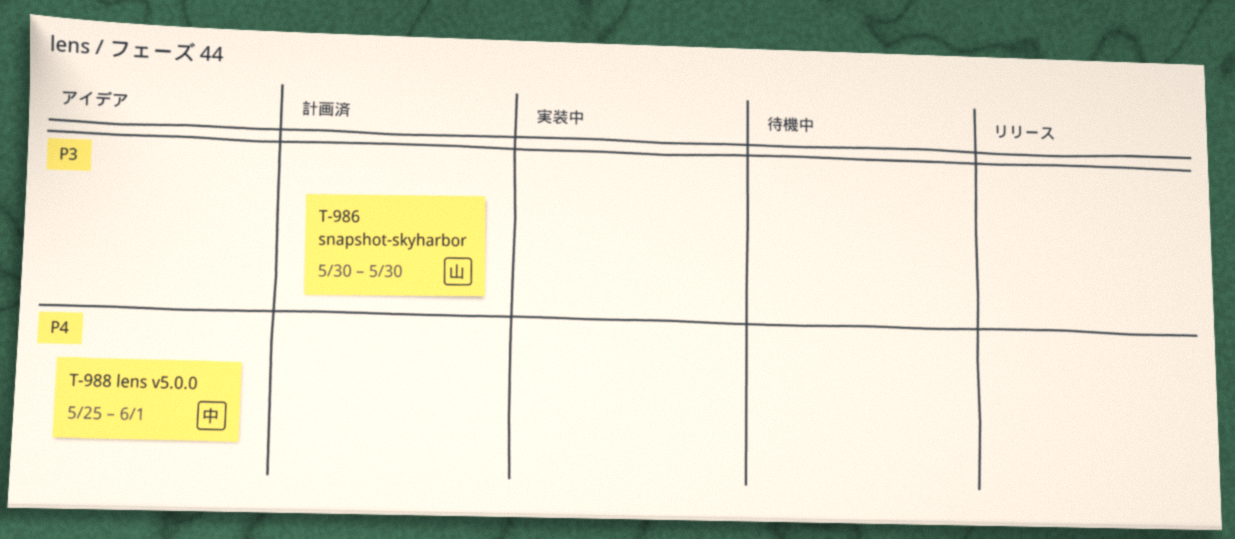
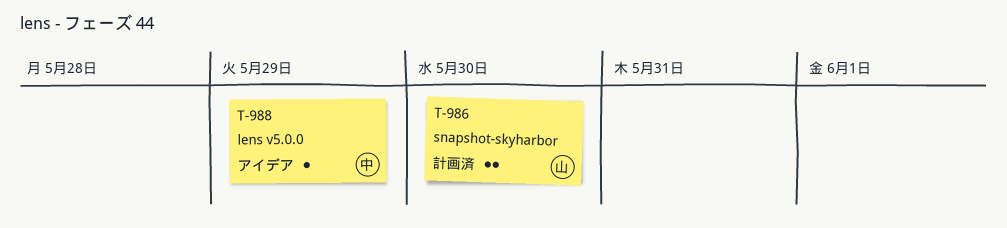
T-988, due: Jun 1 -> May 29

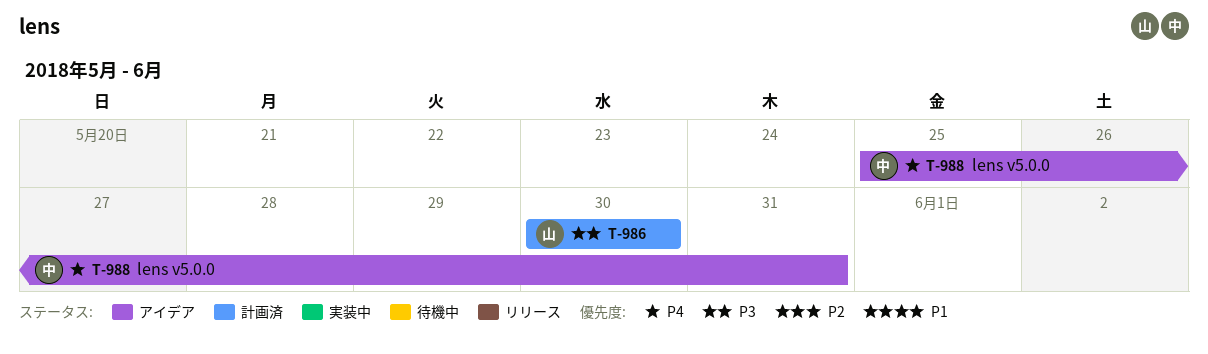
T-988, due: May 29 -> May 31

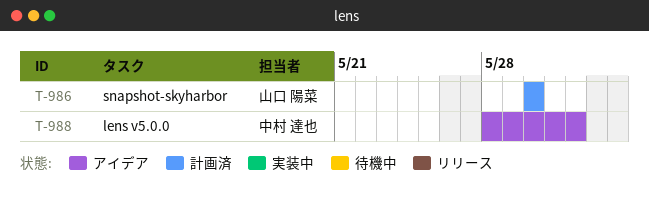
T-988, start: May 25 -> May 28
T-988, due: May 31 -> Jun 1

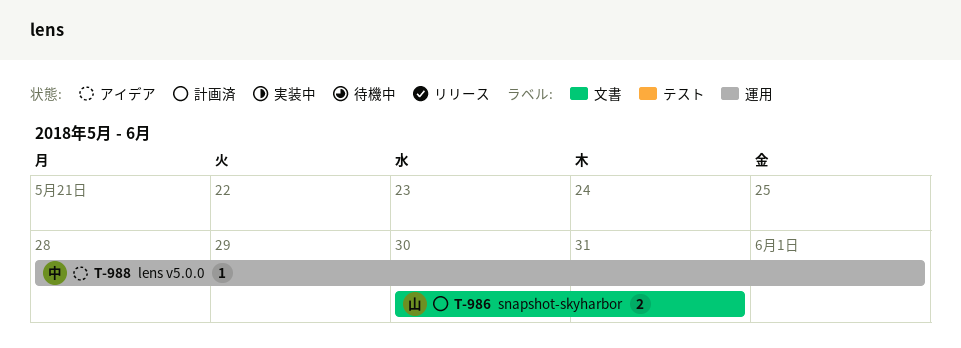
T-986, due: May 30 -> May 31

